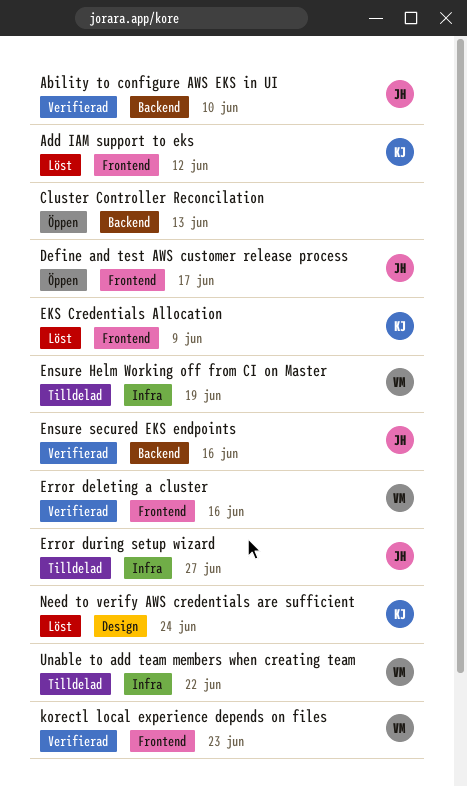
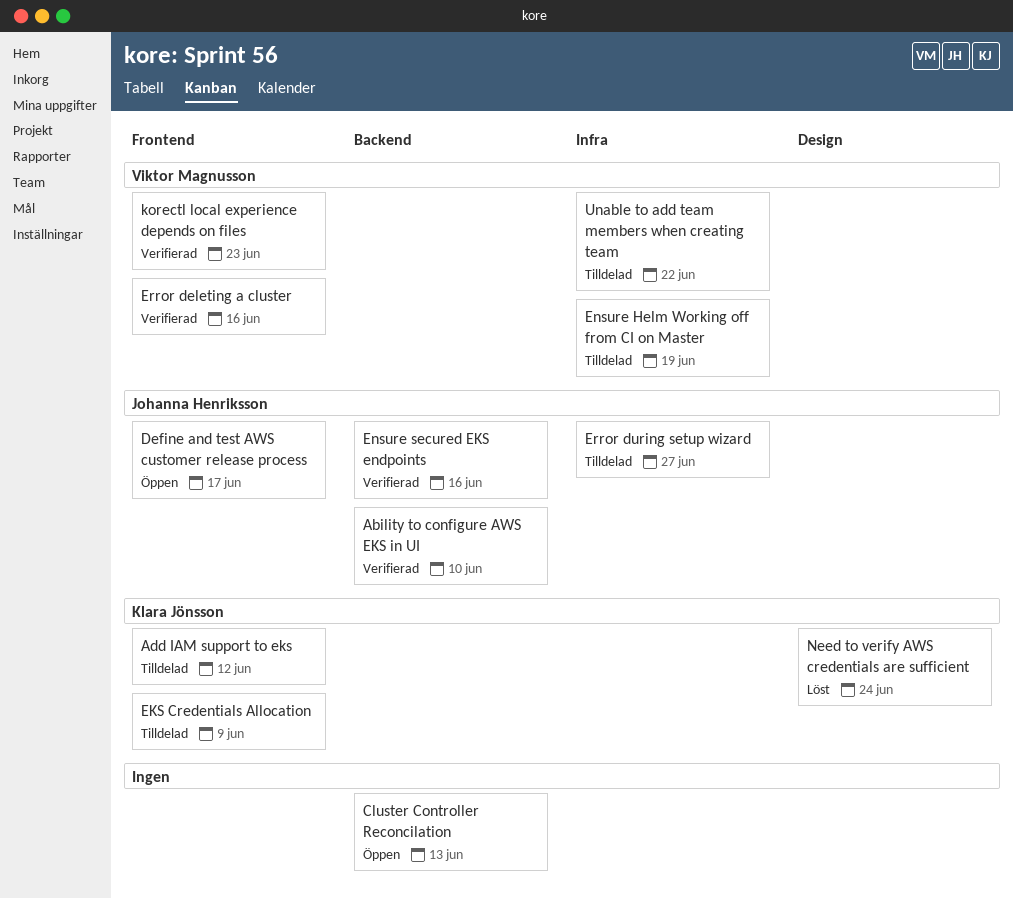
Add IAM support to eks, status: Löst -> Tilldelad
EKS Credentials Allocation, status: Löst -> Tilldelad

